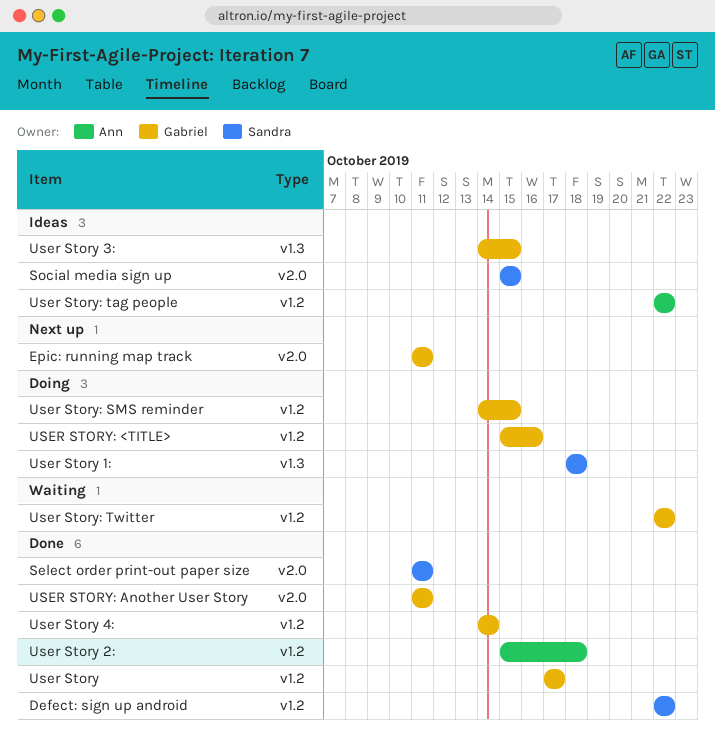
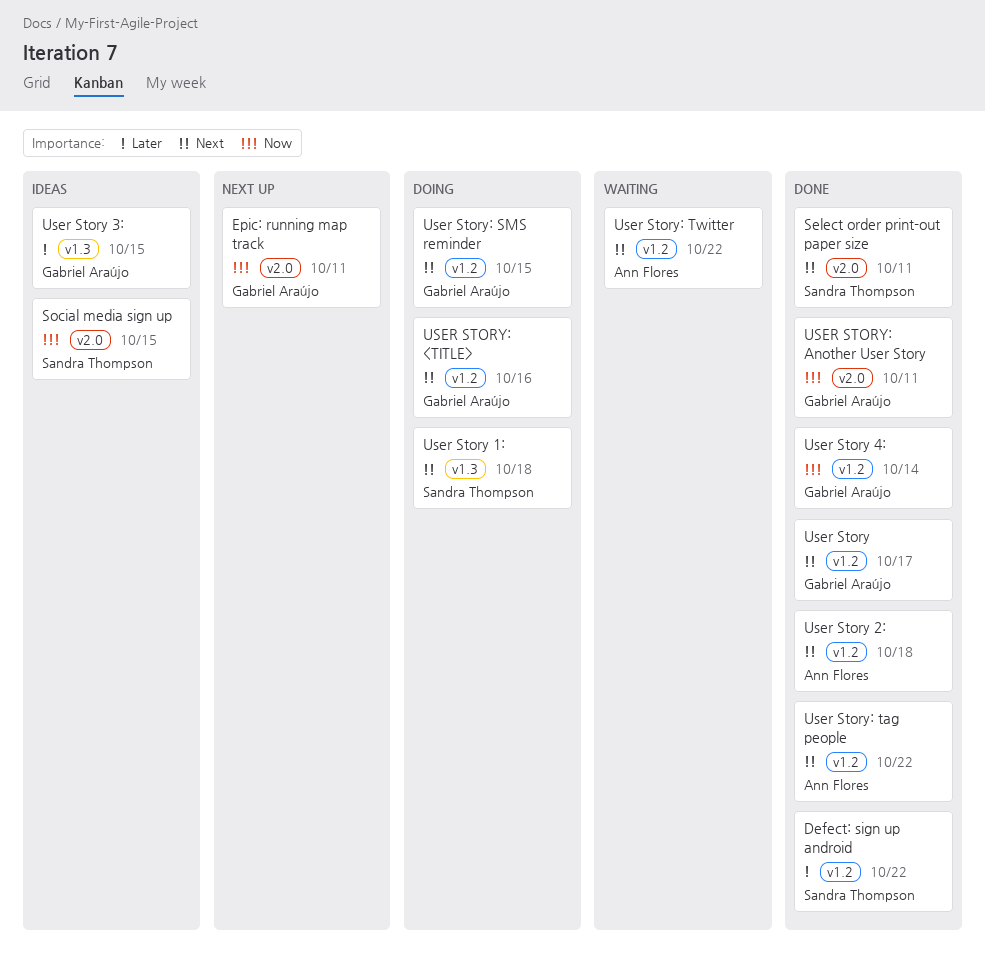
User Story: tag people, status: Ideas -> Done
User Story: Twitter, owner: Gabriel Araújo -> Ann Flores

